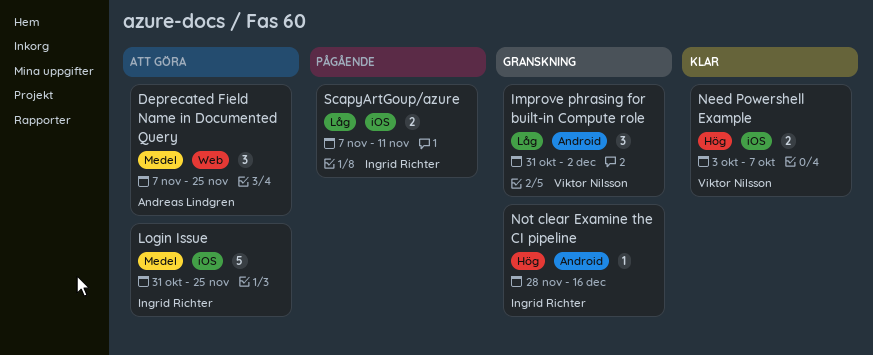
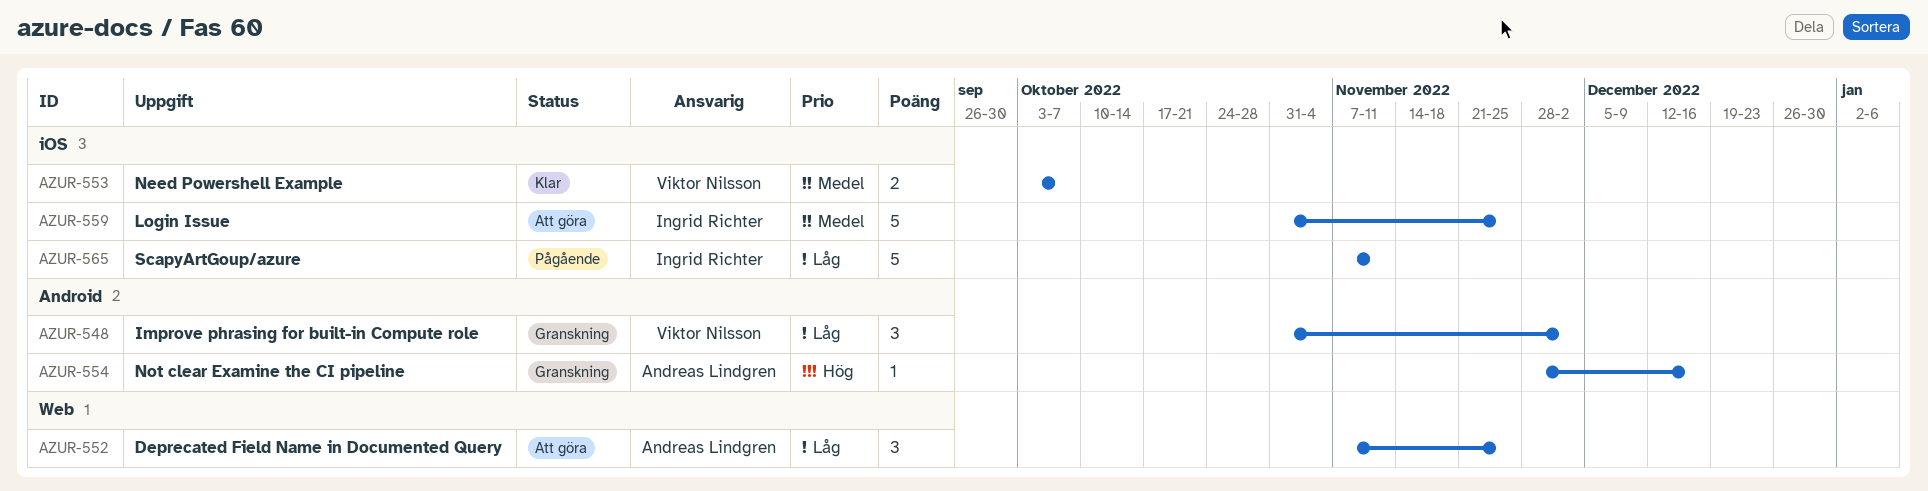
Deprecated Field Name in Documented Query, priority: Medel -> Låg
Need Powershell Example, priority: Hög -> Medel
Not clear Examine the CI pipeline, owner: Ingrid Richter -> Andreas Lindgren
ScapyArtGoup/azure, estimate: 2 -> 5

